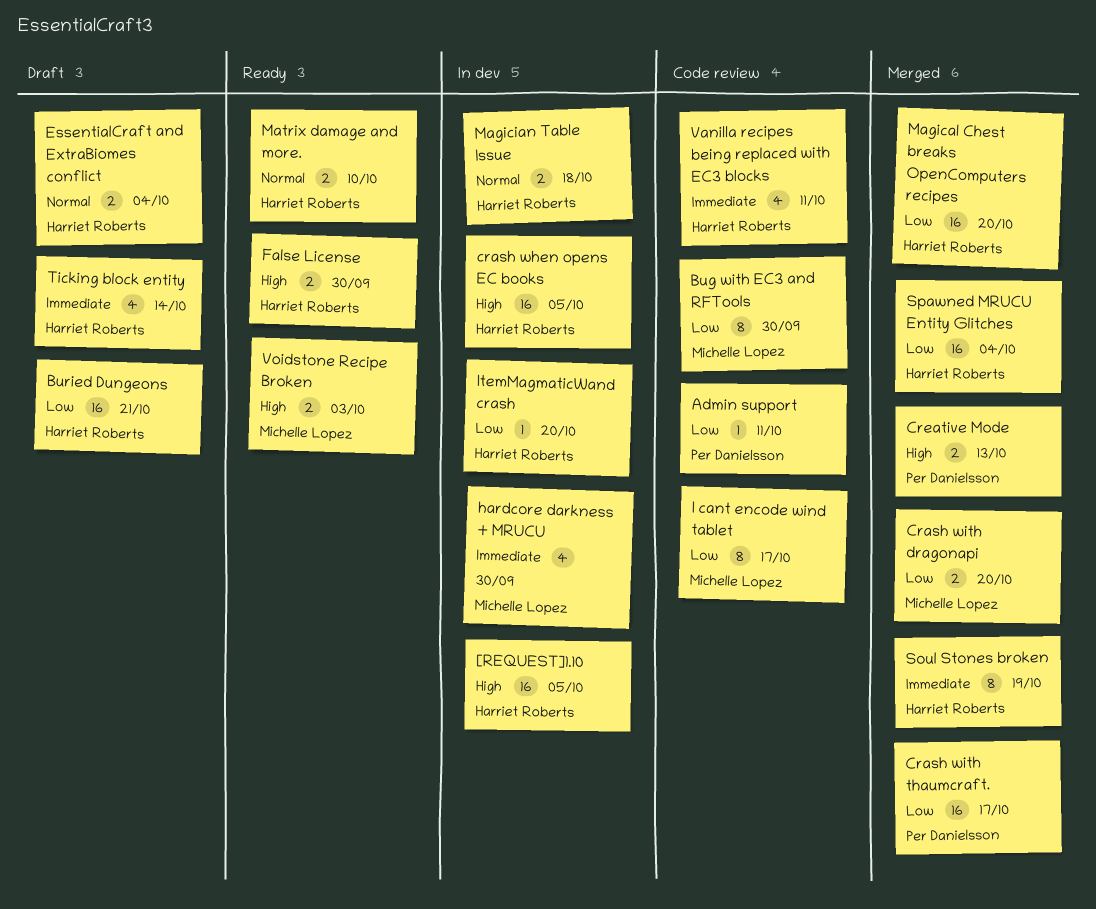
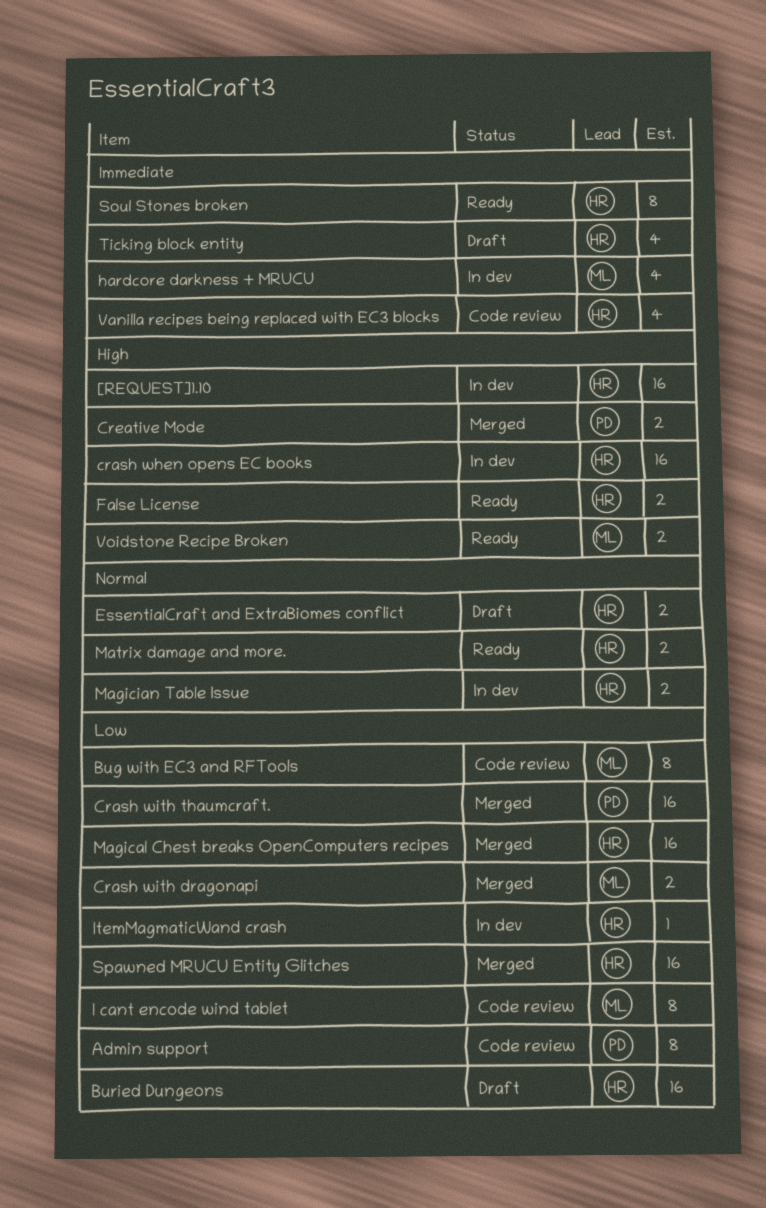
Admin support, estimate: 1 -> 8
Soul Stones broken, status: Merged -> Ready

